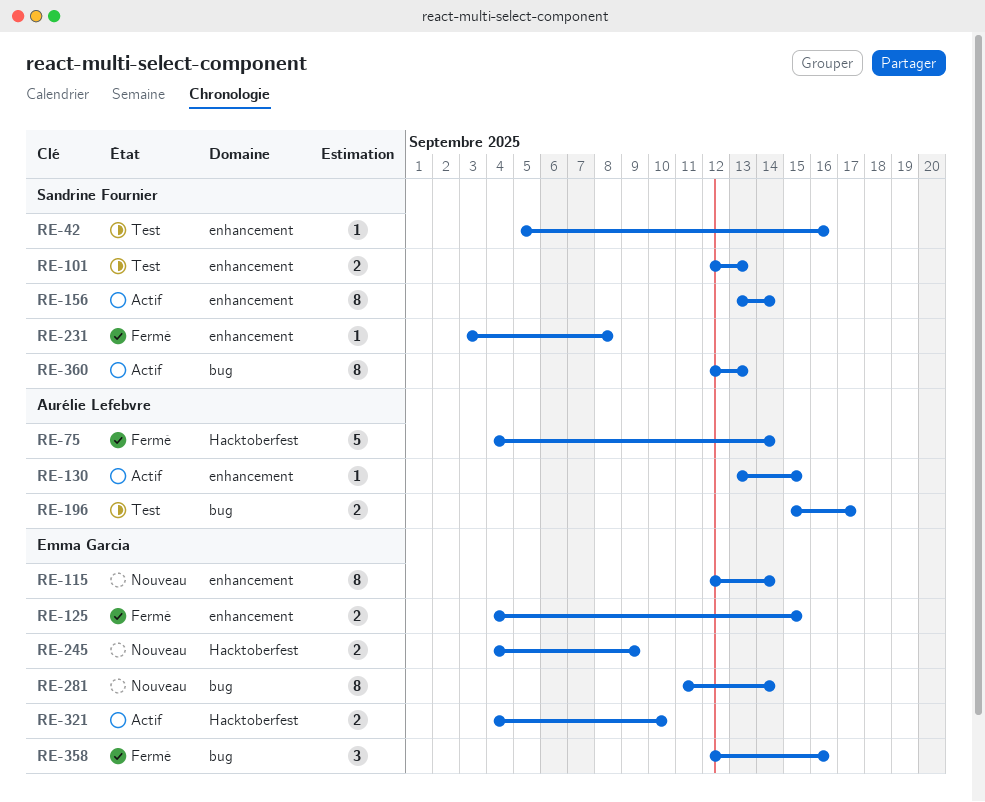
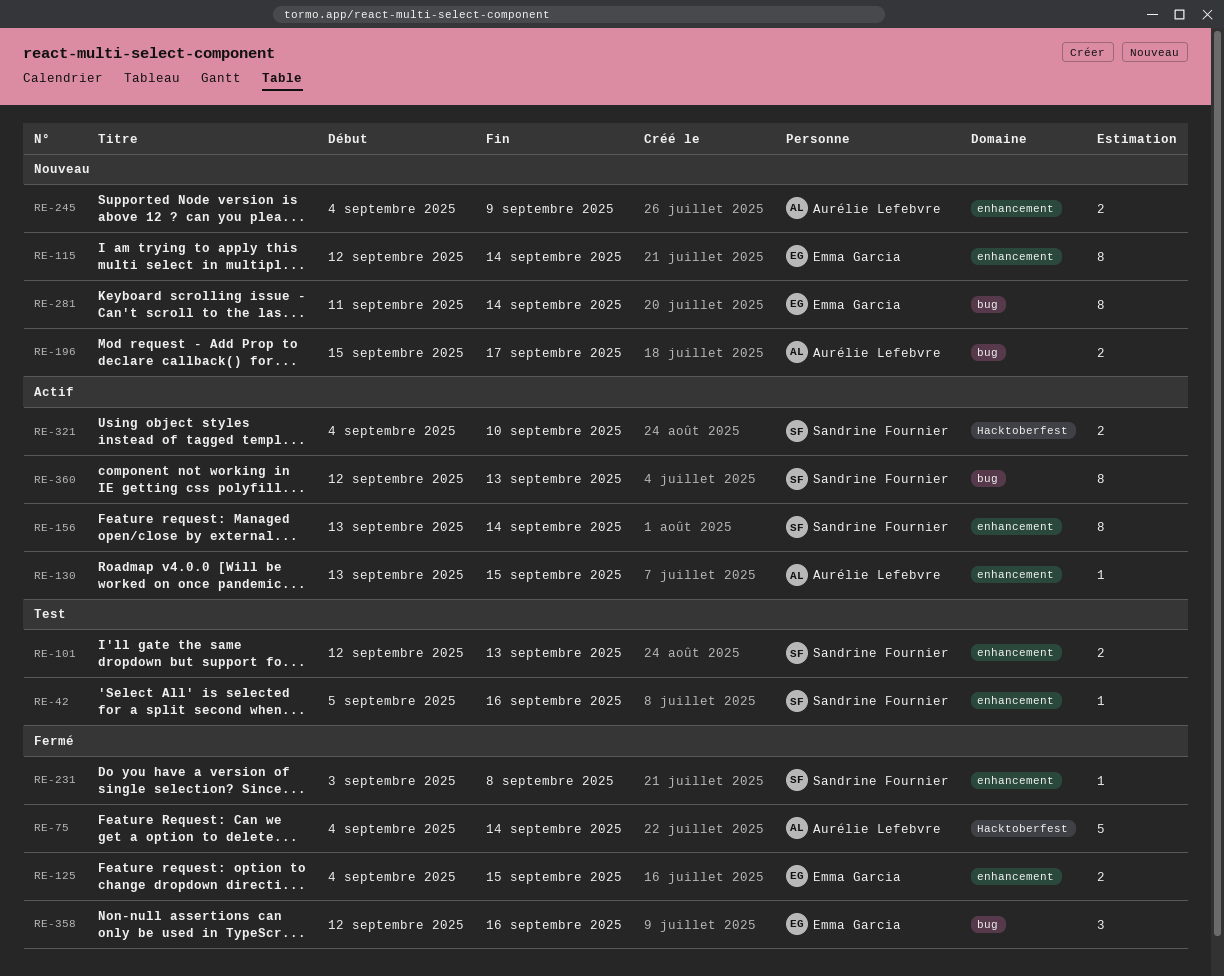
RE-196, status: Test -> Nouveau
RE-245, owner: Emma Garcia -> Aurélie Lefebvre
RE-245, label: Hacktoberfest -> enhancement
RE-321, owner: Emma Garcia -> Sandrine Fournier

